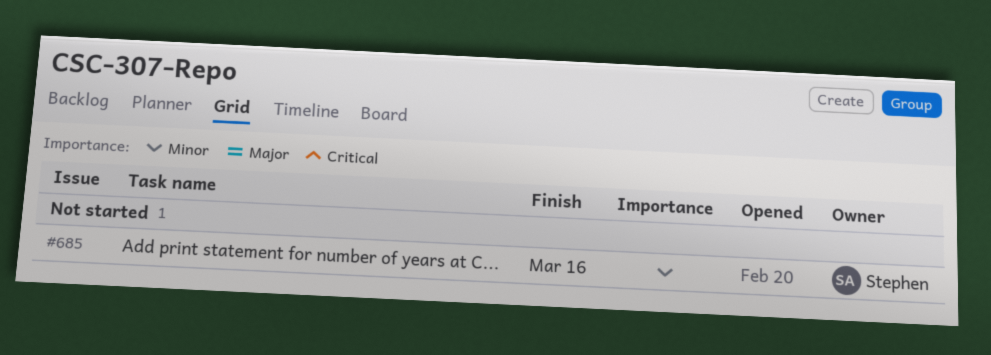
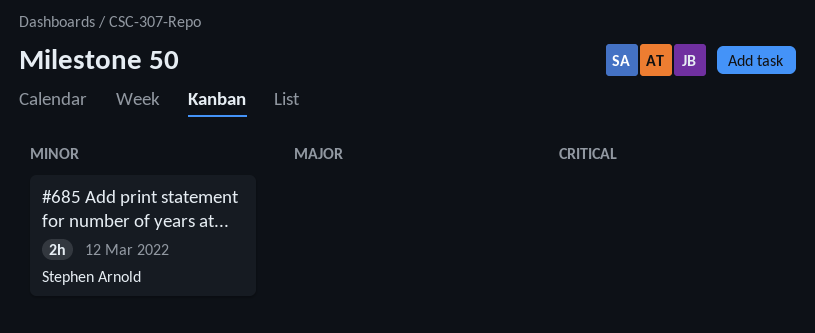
#685, due: Mar 16 -> Mar 12

